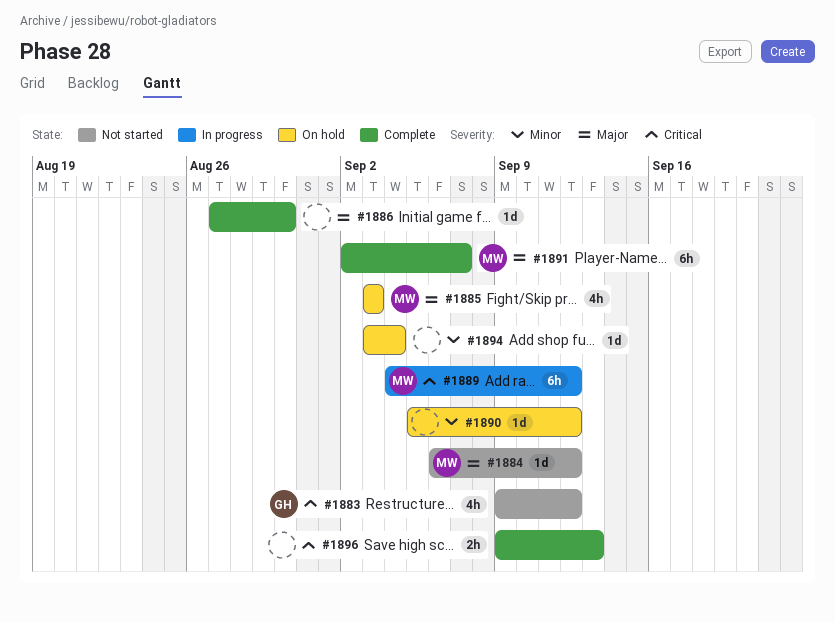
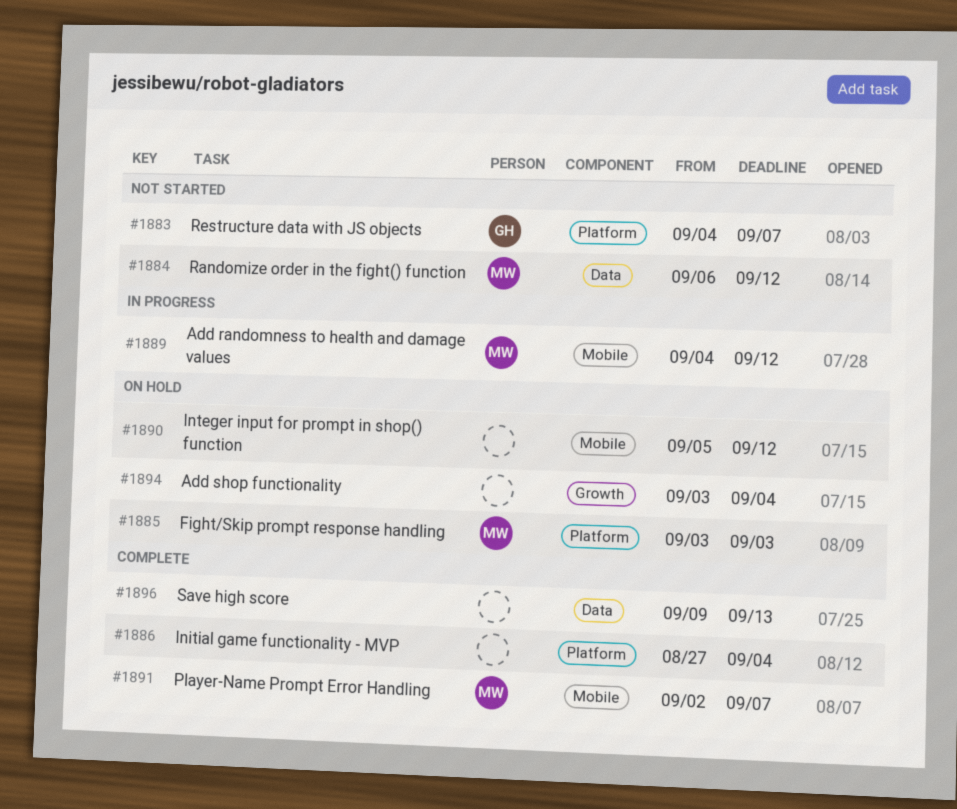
#1883, start: Sep 9 -> Sep 4
#1883, due: Sep 12 -> Sep 7
#1886, due: Aug 30 -> Sep 4

